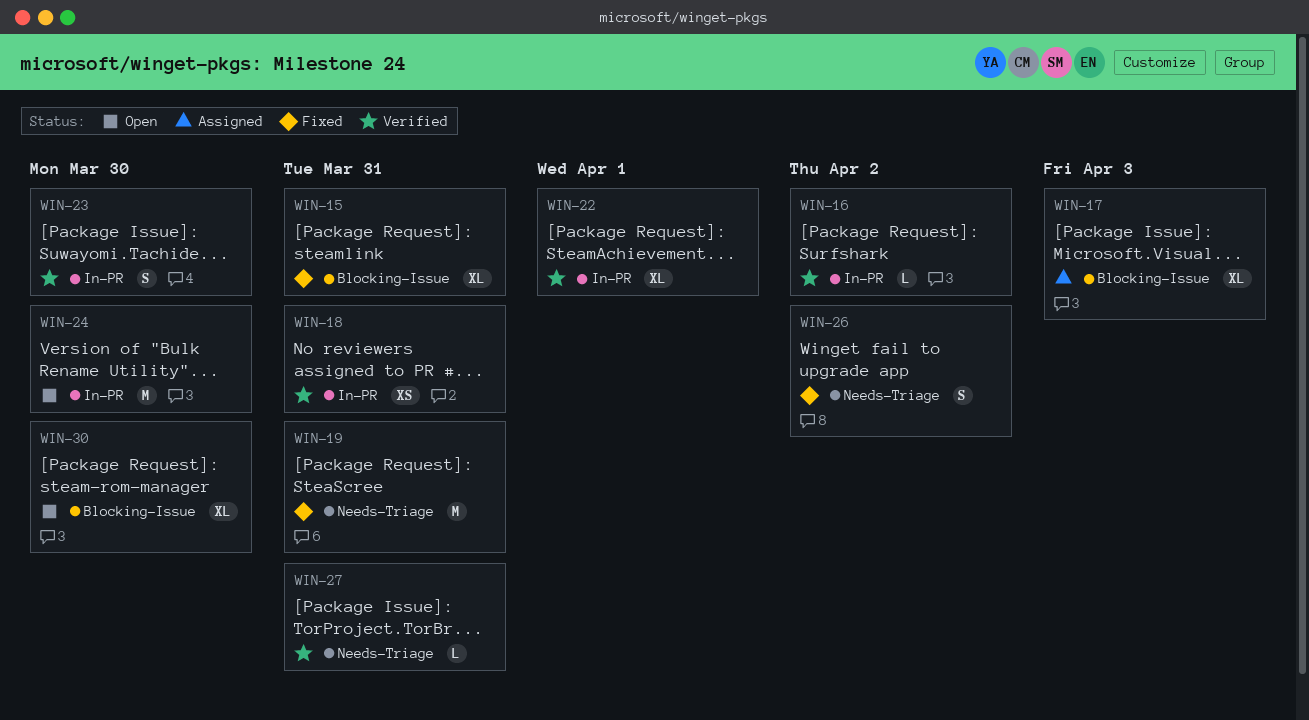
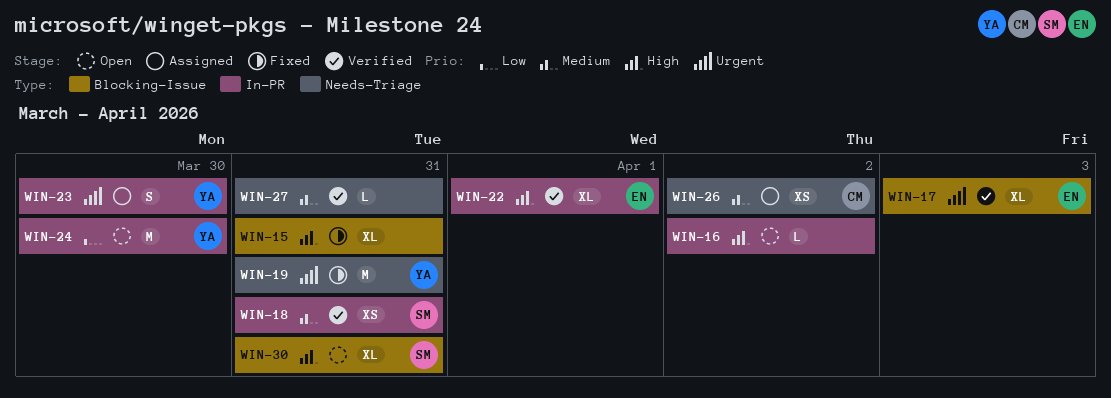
WIN-16, status: Verified -> Open
WIN-17, status: Assigned -> Verified
WIN-23, status: Verified -> Assigned
WIN-26, status: Fixed -> Assigned
WIN-26, estimate: S -> XS
WIN-30, due: Mar 30 -> Mar 31

